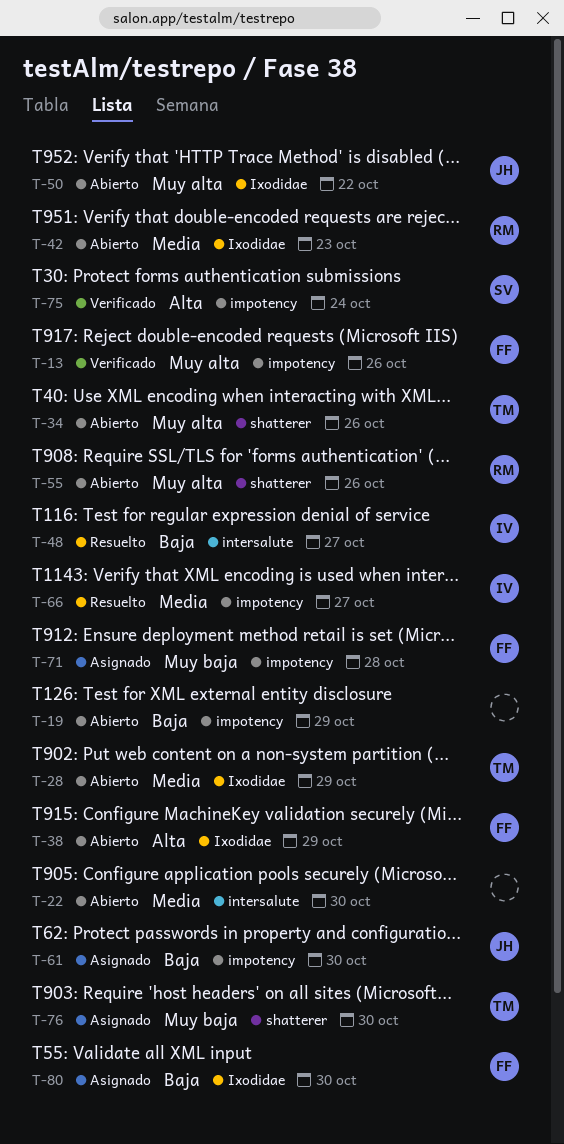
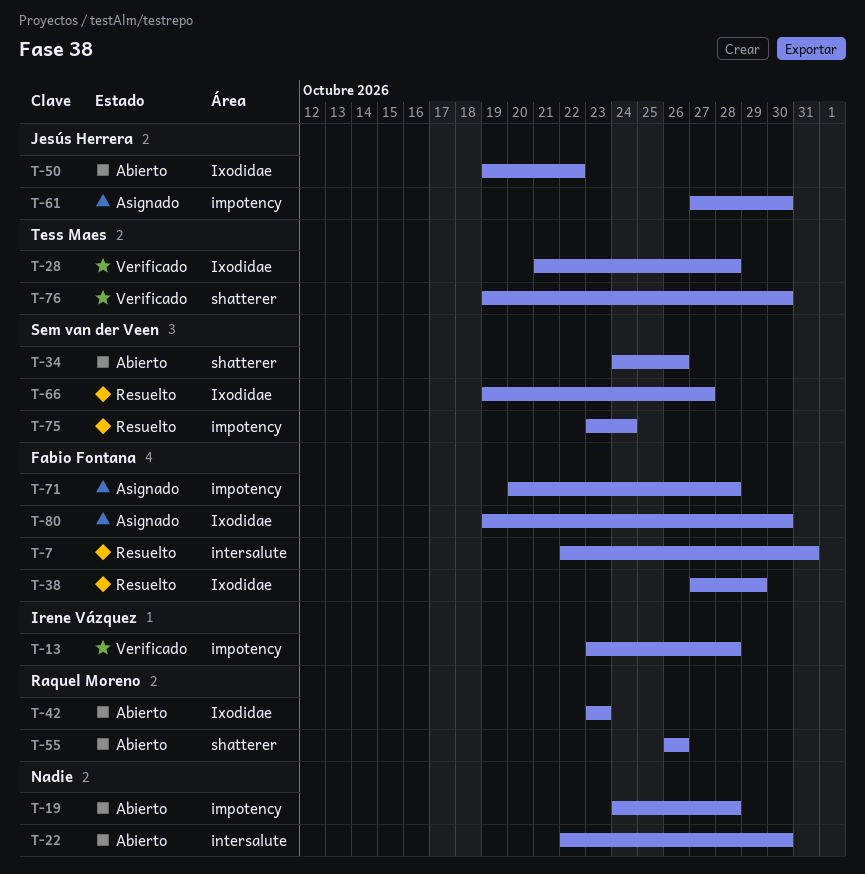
T-7: none -> present
T-13, owner: Fabio Fontana -> Irene Vázquez
T-13, due: Oct 26 -> Oct 28
T-19, due: Oct 29 -> Oct 28
T-28, status: Abierto -> Verificado
T-28, due: Oct 29 -> Oct 28
T-34, owner: Tess Maes -> Sem van der Veen
T-38, status: Abierto -> Resuelto
T-48: present -> none
T-66, owner: Irene Vázquez -> Sem van der Veen
T-66, label: impotency -> Ixodidae
T-75, status: Verificado -> Resuelto
T-76, status: Asignado -> Verificado

